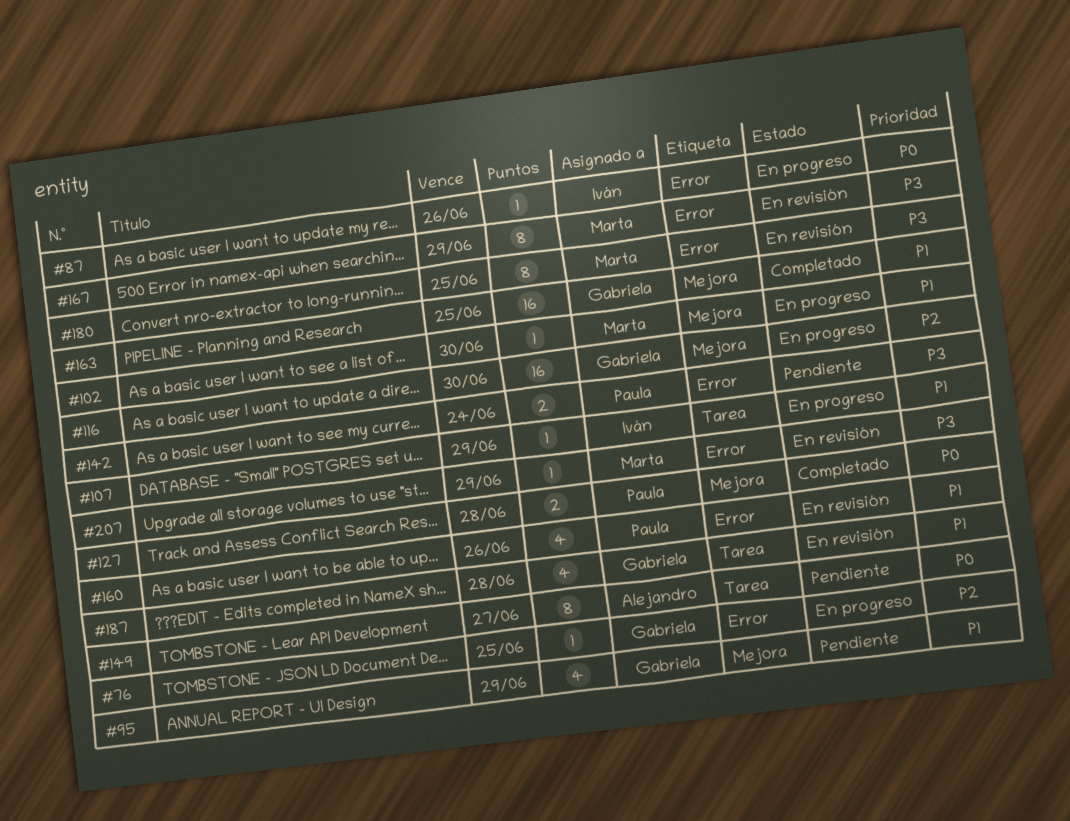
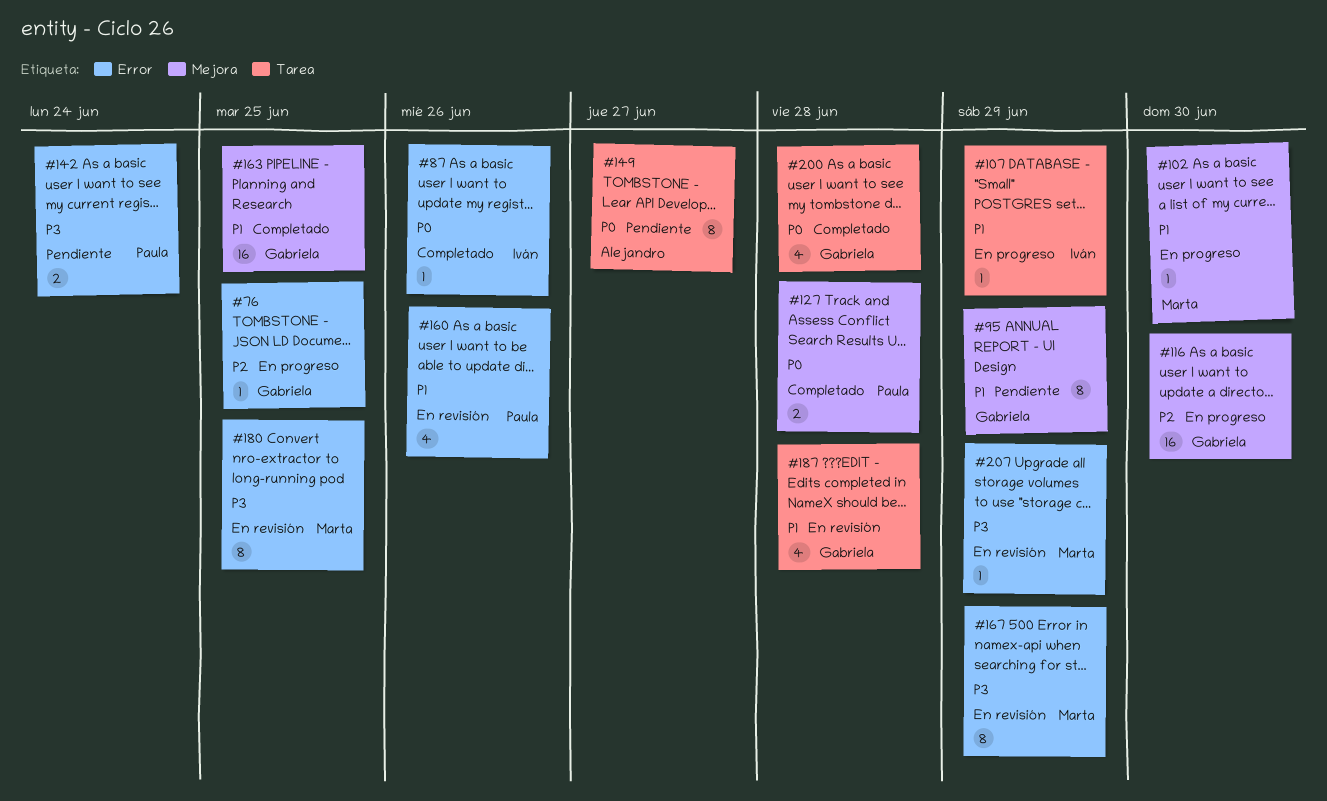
#87, status: En progreso -> Completado
#95, estimate: 4 -> 8
#200: none -> present

